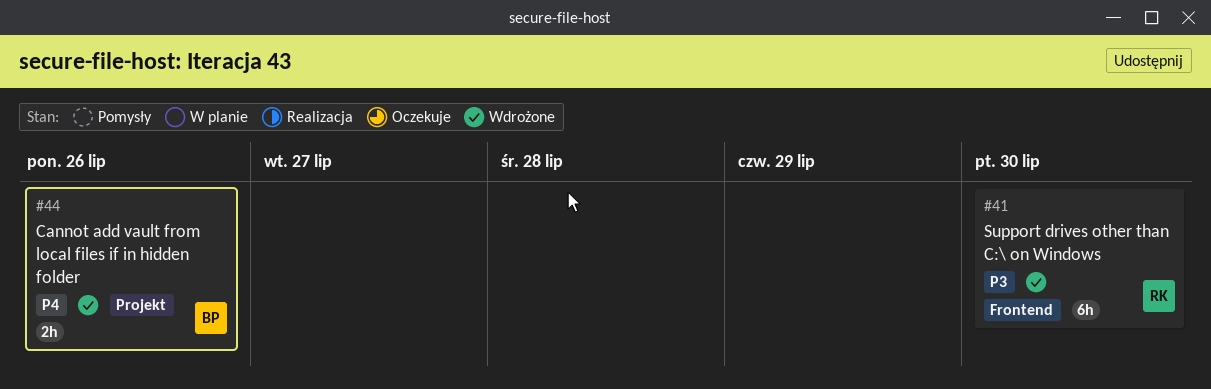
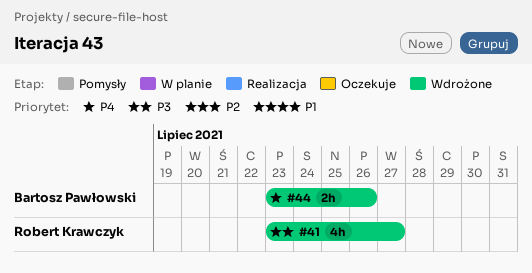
#41, estimate: 6h -> 4h
#41, due: Jul 30 -> Jul 27

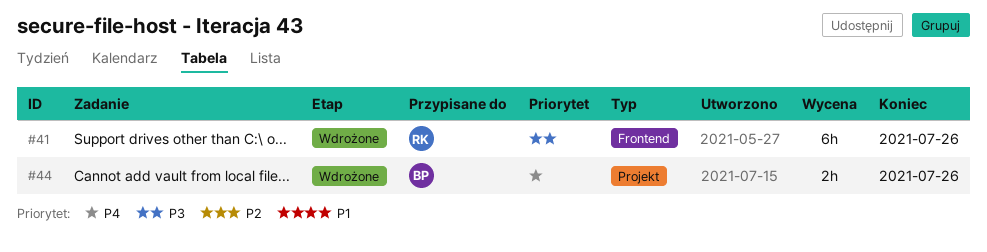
#41, estimate: 4h -> 6h
#41, due: Jul 27 -> Jul 26

